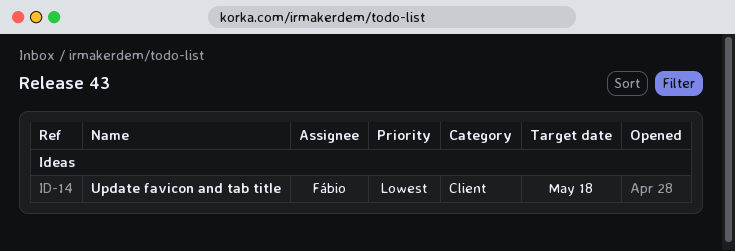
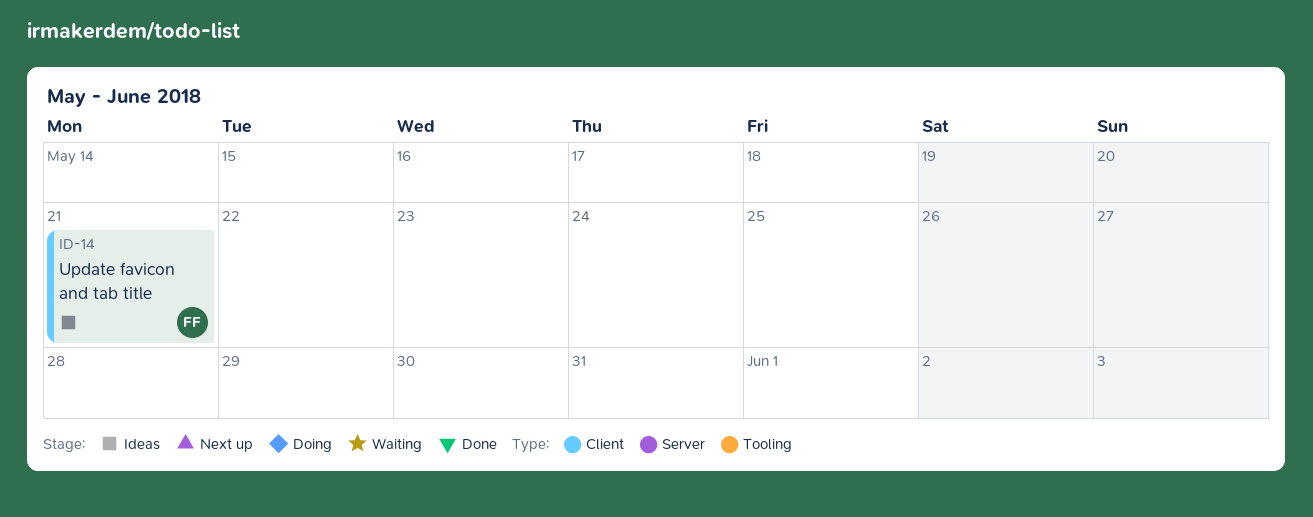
ID-14, due: May 18 -> May 21

